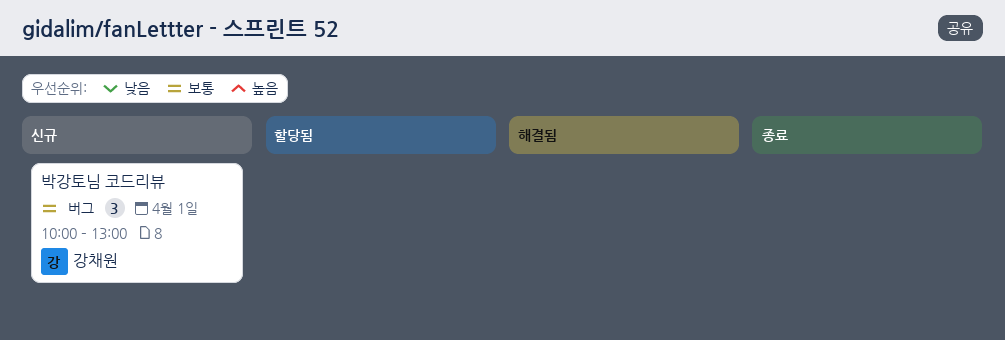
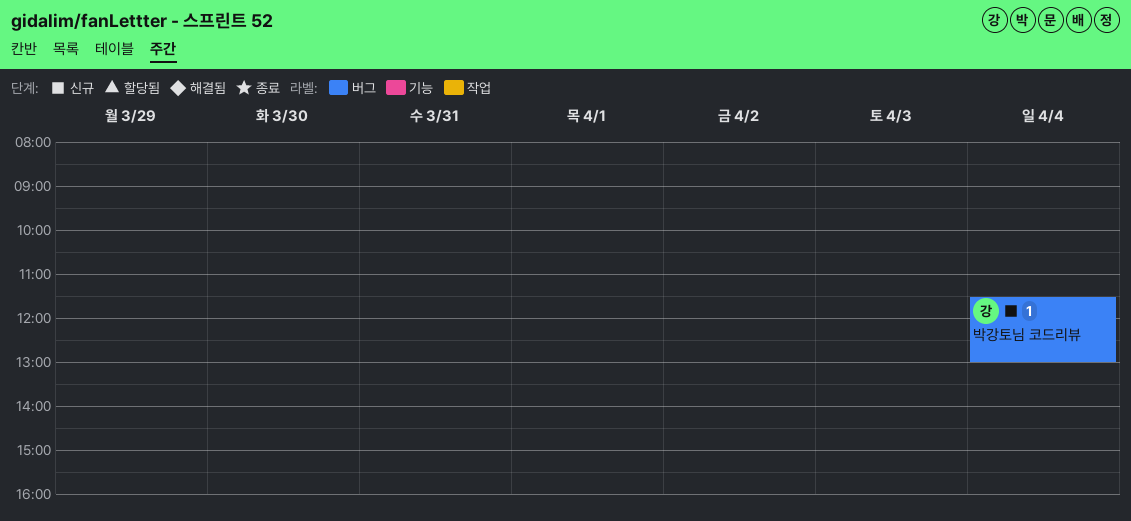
박강토님 코드리뷰, estimate: 3 -> 1
박강토님 코드리뷰, day: Apr 1 -> Apr 4
박강토님 코드리뷰, begins: 10:00 -> 11:30

